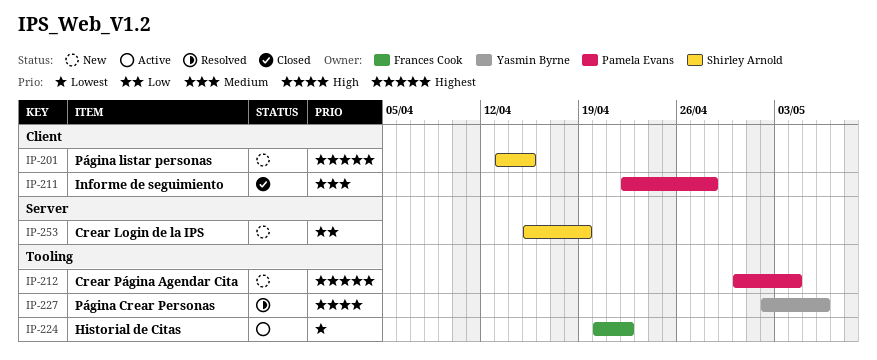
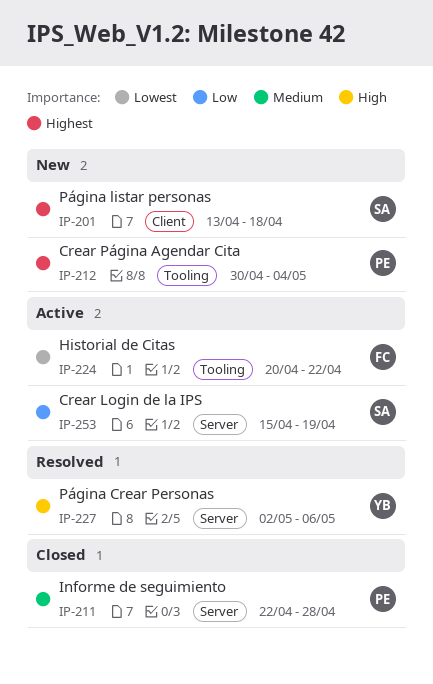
IP-201, due: Apr 15 -> Apr 18
IP-211, label: Client -> Server
IP-227, label: Tooling -> Server
IP-253, status: New -> Active

